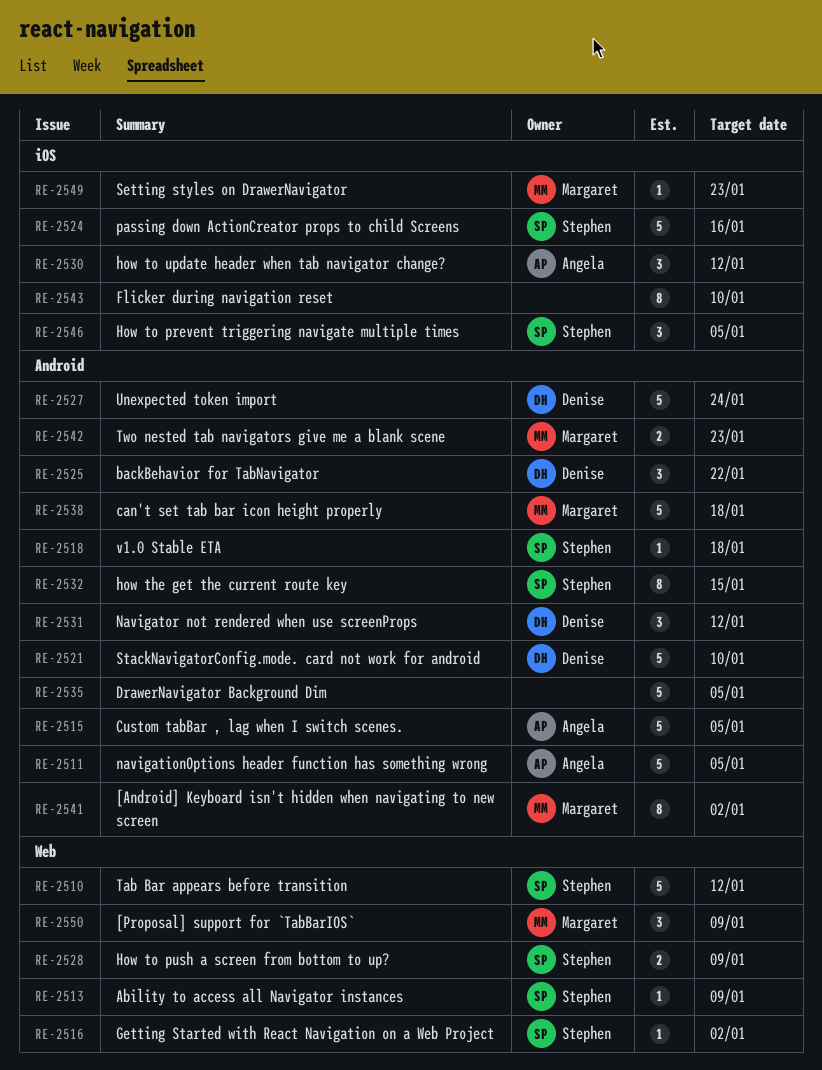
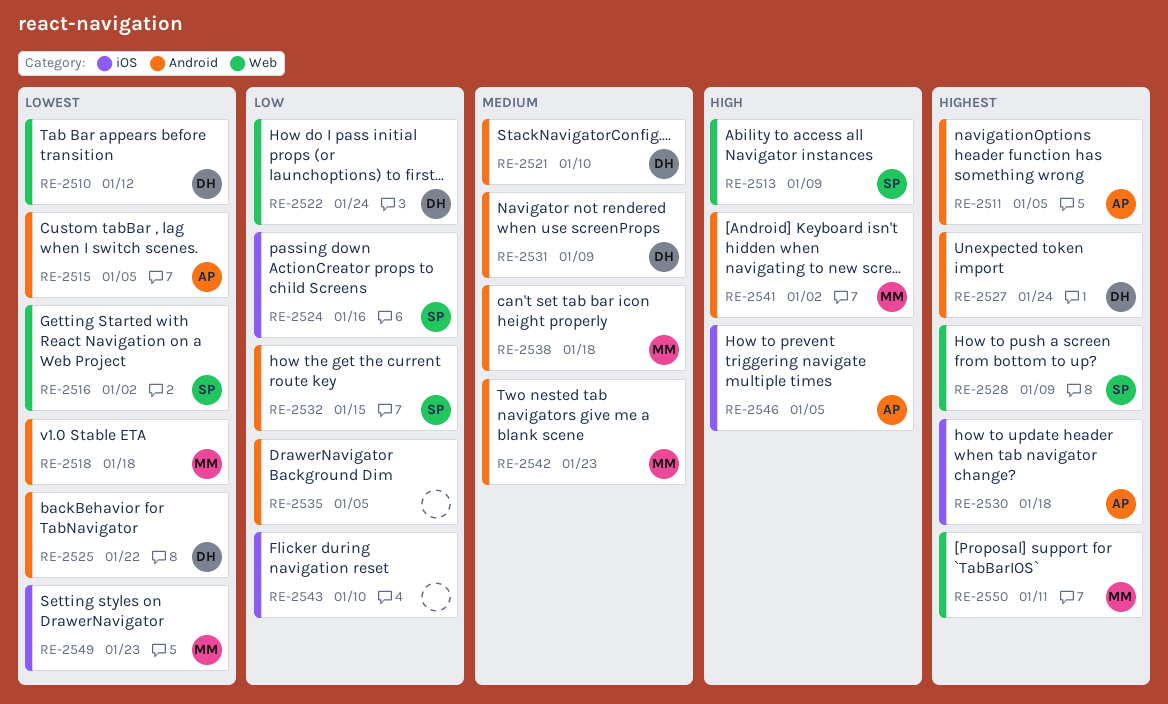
RE-2510, owner: Stephen -> Denise
RE-2518, owner: Stephen -> Margaret
RE-2522: none -> present
RE-2530, due: Jan 12 -> Jan 18
RE-2531, due: Jan 12 -> Jan 9
RE-2546, owner: Stephen -> Angela
RE-2550, due: Jan 9 -> Jan 11

